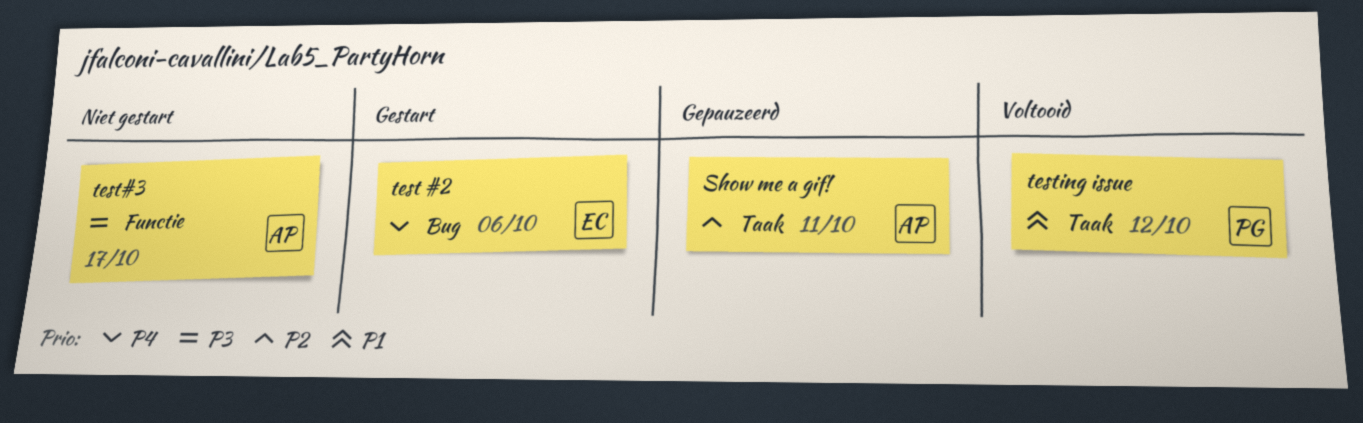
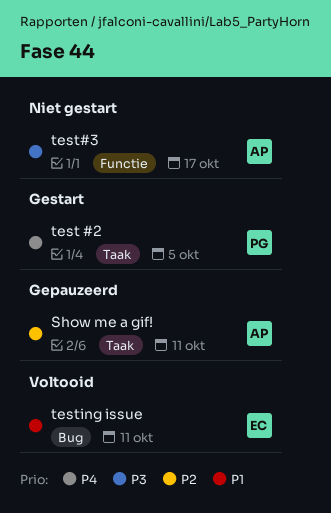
test #2, owner: EC -> PG
test #2, label: Bug -> Taak
test #2, due: Oct 6 -> Oct 5
testing issue, owner: PG -> EC
testing issue, label: Taak -> Bug
testing issue, due: Oct 12 -> Oct 11

